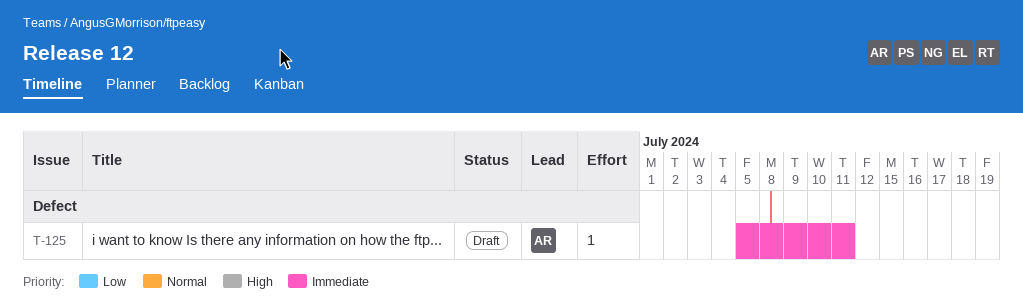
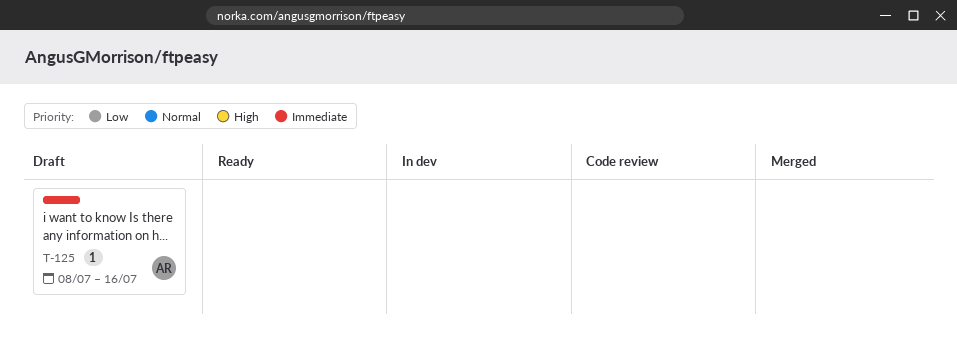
T-125, start: Jul 5 -> Jul 8
T-125, due: Jul 11 -> Jul 16

